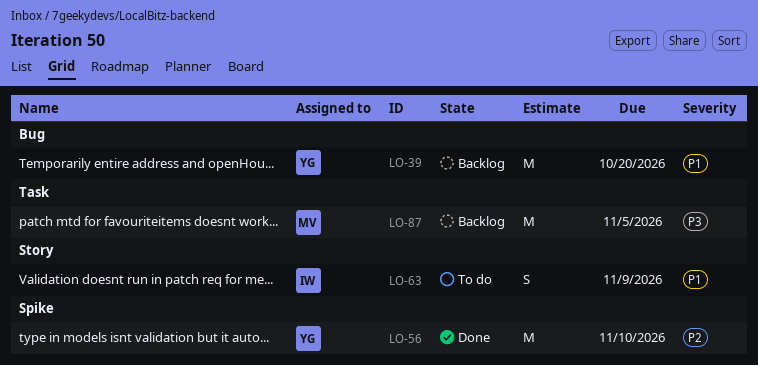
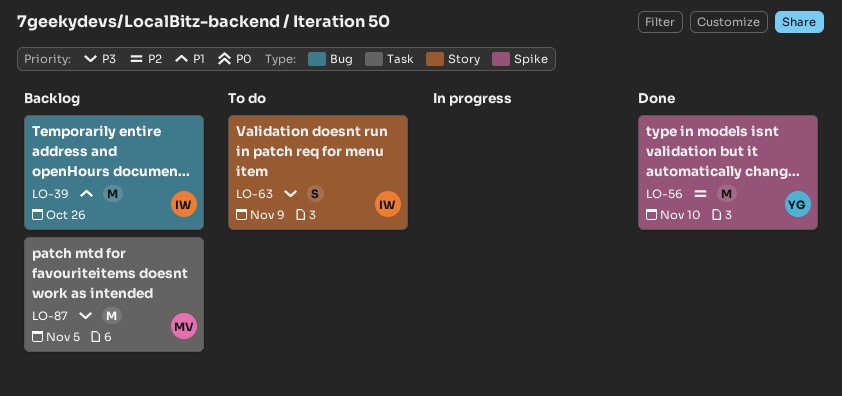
LO-39, owner: YG -> IW
LO-39, due: Oct 20 -> Oct 26
LO-63, priority: P1 -> P3

